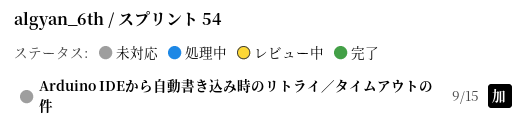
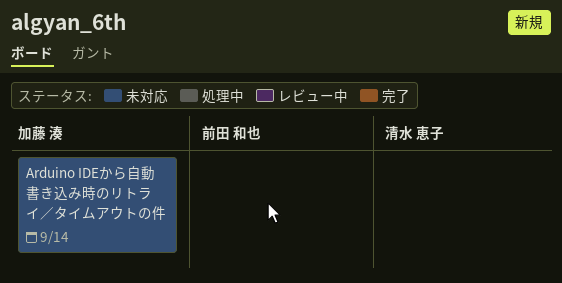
Arduino IDEから自動書き込み時のリトライ／タイムアウトの件, due: Sep 15 -> Sep 14

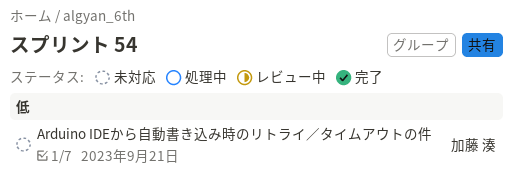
Arduino IDEから自動書き込み時のリトライ／タイムアウトの件, due: Sep 14 -> Sep 21

